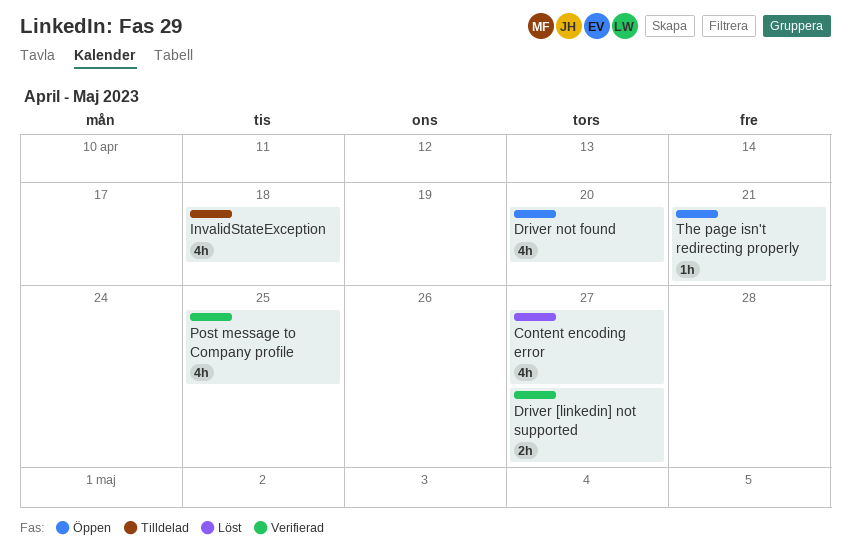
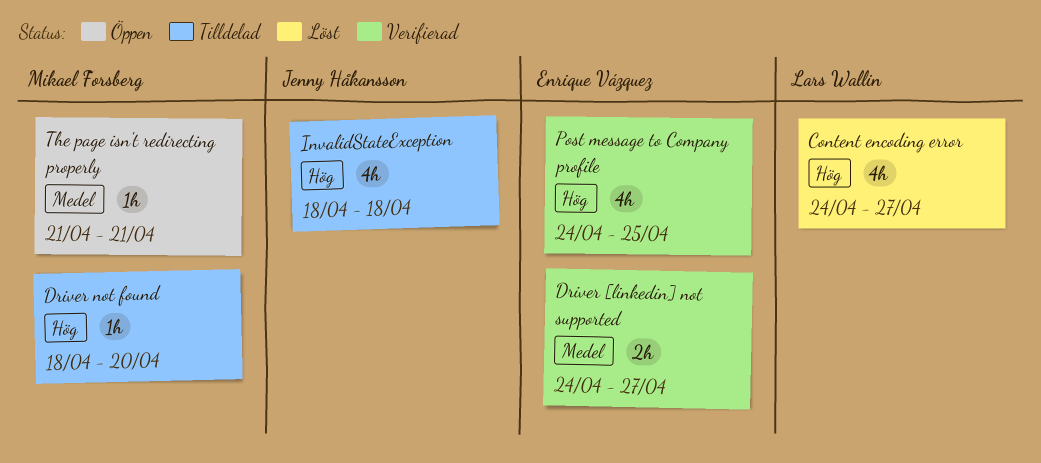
Driver not found, status: Öppen -> Tilldelad
Driver not found, estimate: 4h -> 1h

